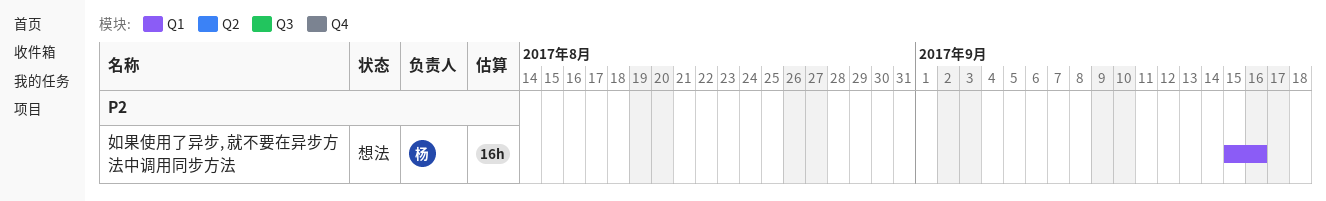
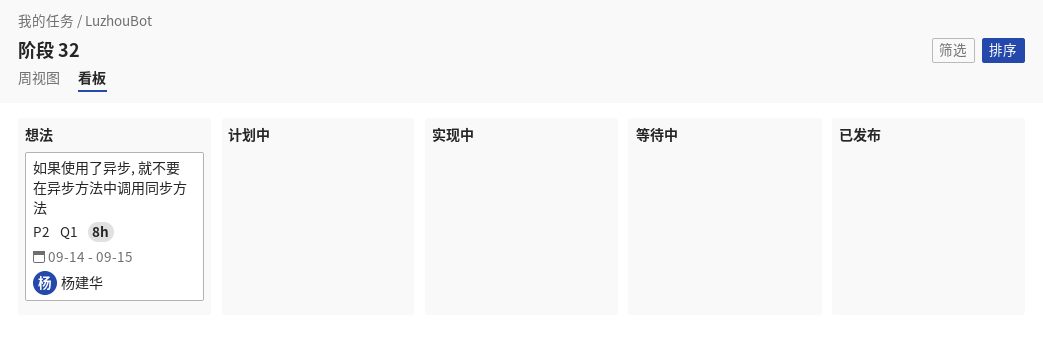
如果使用了异步, 就不要在异步方法中调用同步方法, estimate: 16h -> 8h
如果使用了异步, 就不要在异步方法中调用同步方法, start: Sep 15 -> Sep 14
如果使用了异步, 就不要在异步方法中调用同步方法, due: Sep 16 -> Sep 15

